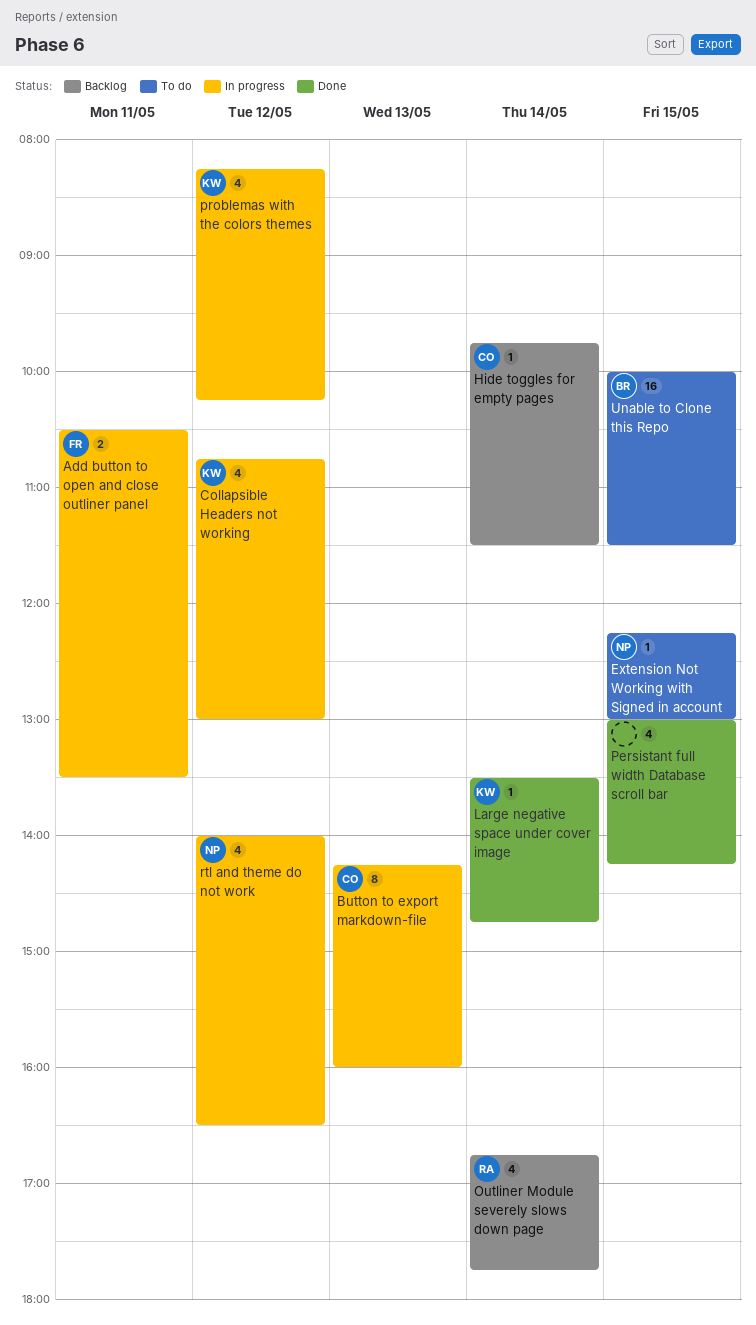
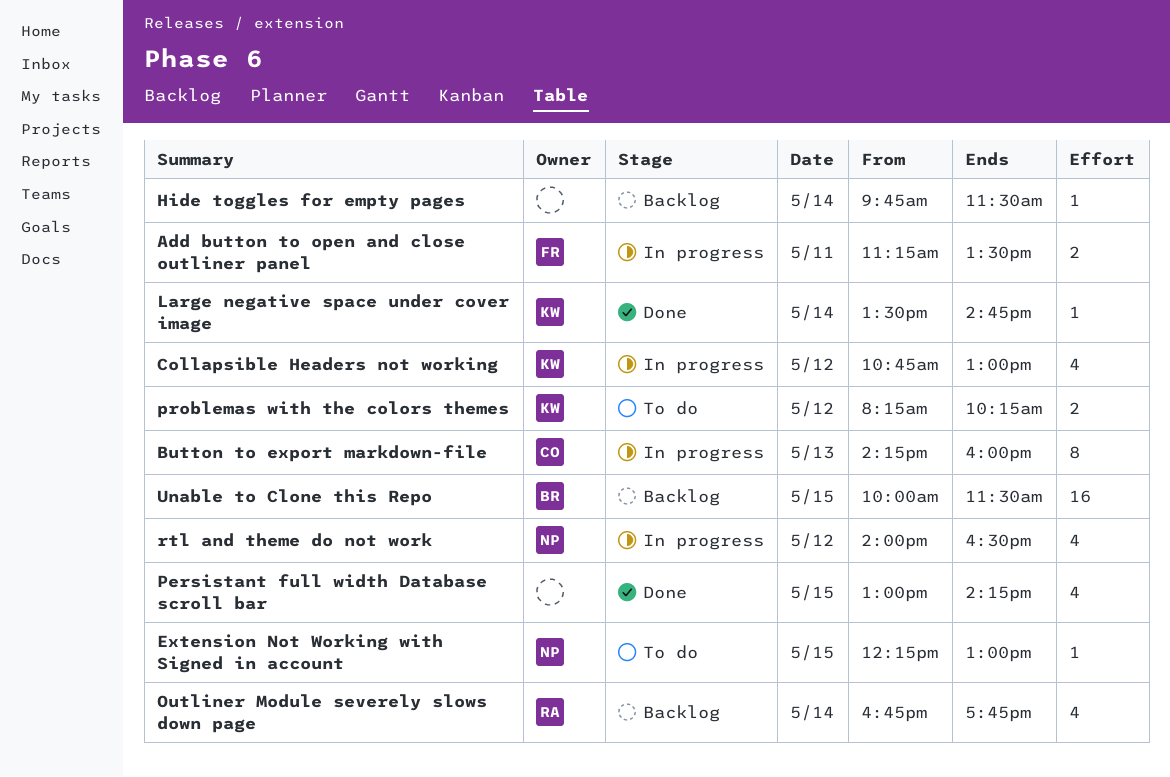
Add button to open and close outliner panel, begins: 10:30 -> 11:15
Hide toggles for empty pages, owner: CO -> none
problemas with the colors themes, status: In progress -> To do
problemas with the colors themes, estimate: 4 -> 2
Unable to Clone this Repo, status: To do -> Backlog

